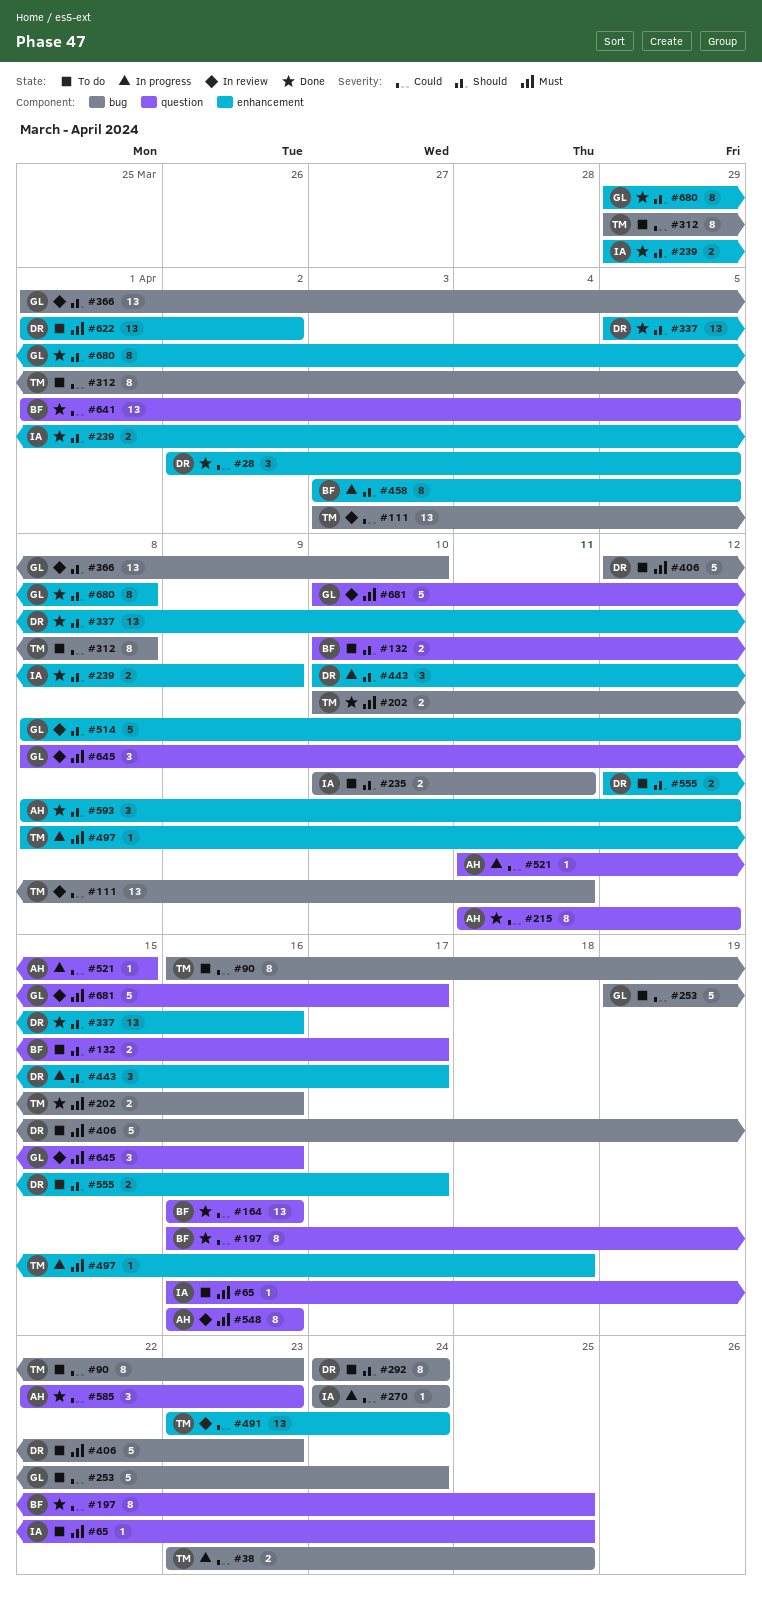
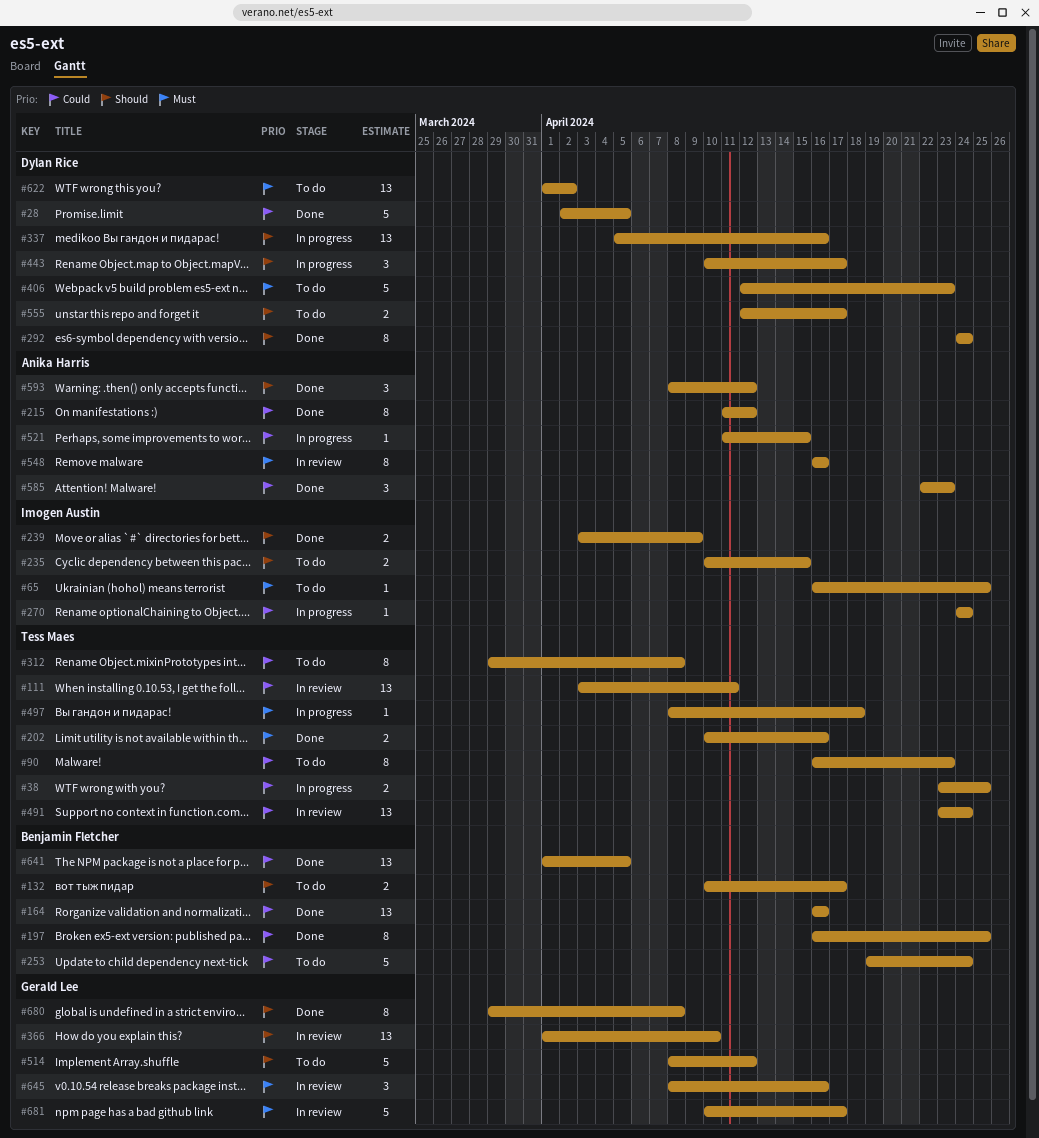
#28, estimate: 3 -> 5
#235, due: Apr 11 -> Apr 15
#239, start: Mar 29 -> Apr 3
#253, owner: Gerald Lee -> Benjamin Fletcher
#292, status: To do -> Done
#337, status: Done -> In progress
#458: present -> none
#514, status: In review -> To do

